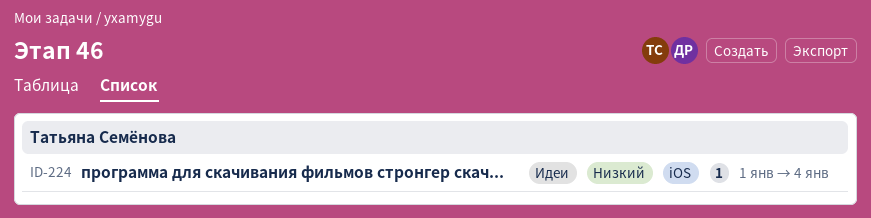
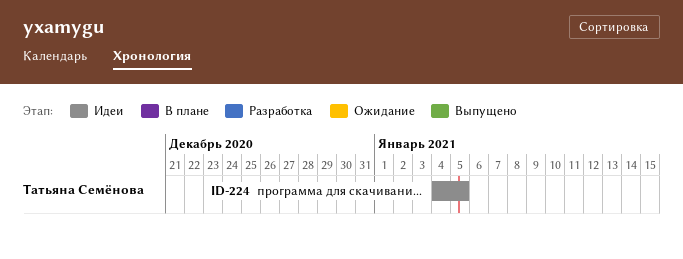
ID-224, start: Jan 1 -> Jan 4
ID-224, due: Jan 4 -> Jan 5

